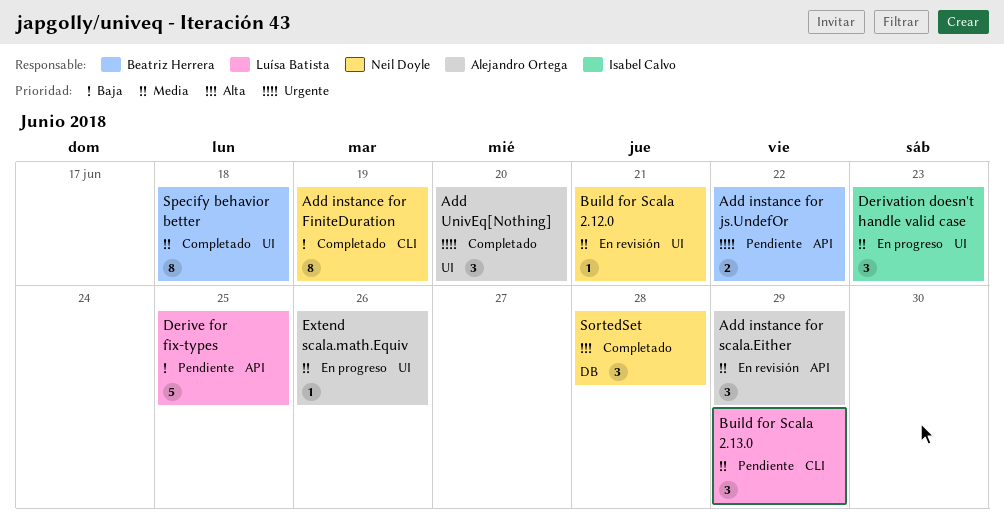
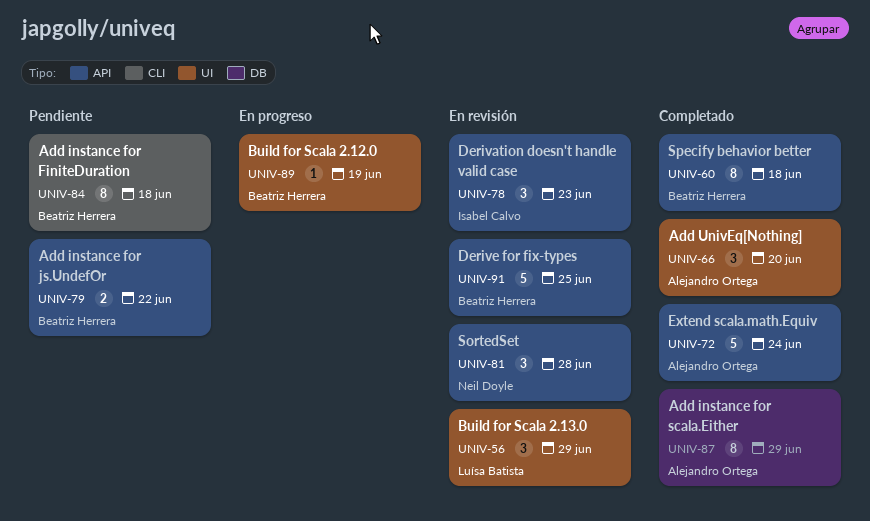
Add instance for FiniteDuration, status: Completado -> Pendiente
Add instance for FiniteDuration, owner: Neil Doyle -> Beatriz Herrera
Add instance for FiniteDuration, due: Jun 19 -> Jun 18
Add instance for scala.Either, status: En revisión -> Completado
Add instance for scala.Either, label: API -> DB
Add instance for scala.Either, estimate: 3 -> 8
Build for Scala 2.12.0, status: En revisión -> En progreso
Build for Scala 2.12.0, owner: Neil Doyle -> Beatriz Herrera
Build for Scala 2.12.0, due: Jun 21 -> Jun 19
Build for Scala 2.13.0, status: Pendiente -> En revisión
Build for Scala 2.13.0, label: CLI -> UI
Derivation doesn't handle valid case, status: En progreso -> En revisión
Derivation doesn't handle valid case, label: UI -> API
Derive for fix-types, status: Pendiente -> En revisión
Derive for fix-types, owner: Luísa Batista -> Beatriz Herrera
Extend scala.math.Equiv, status: En progreso -> Completado
Extend scala.math.Equiv, label: UI -> API
Extend scala.math.Equiv, estimate: 1 -> 5
Extend scala.math.Equiv, due: Jun 26 -> Jun 24
SortedSet, status: Completado -> En revisión
SortedSet, label: DB -> API
Specify behavior better, label: UI -> API

